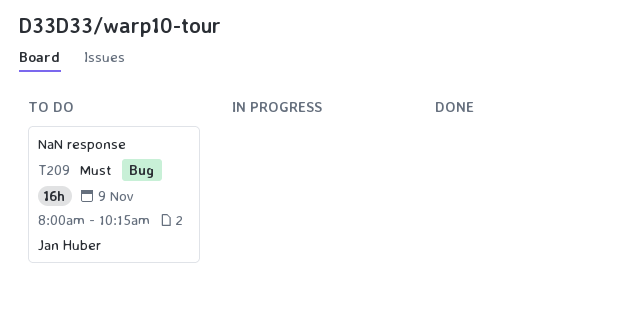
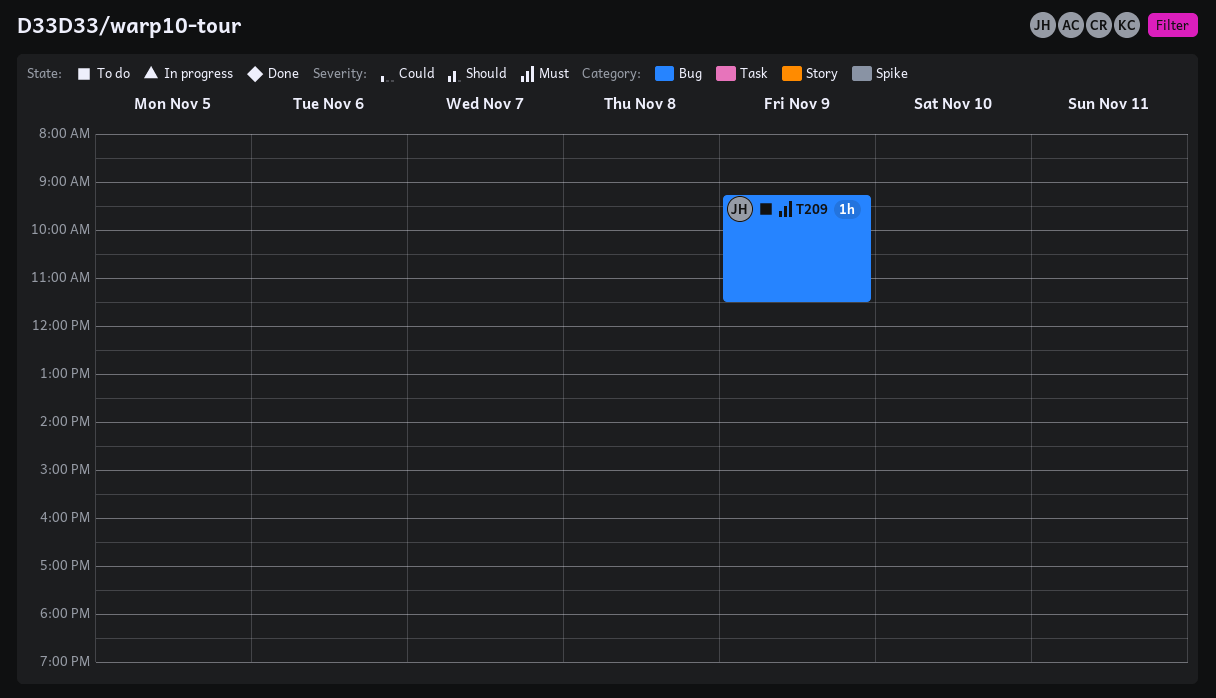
T209, estimate: 16h -> 1h
T209, begins: 08:00 -> 09:15
T209, ends: 10:15 -> 11:30

